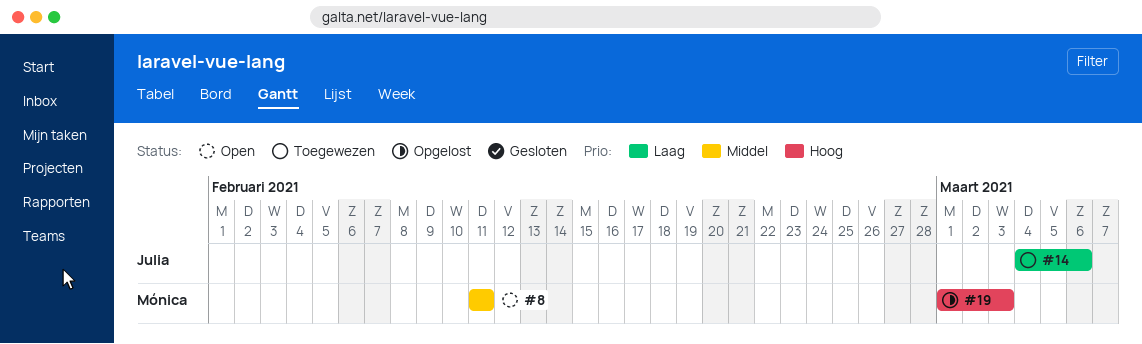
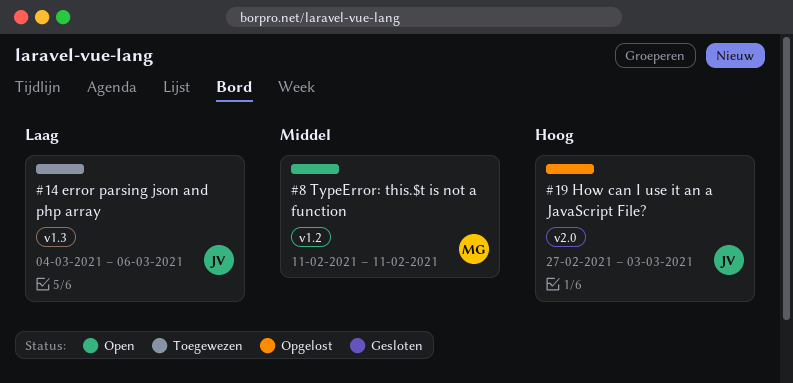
#19, owner: Mónica -> Julia
#19, start: Mar 1 -> Feb 27

